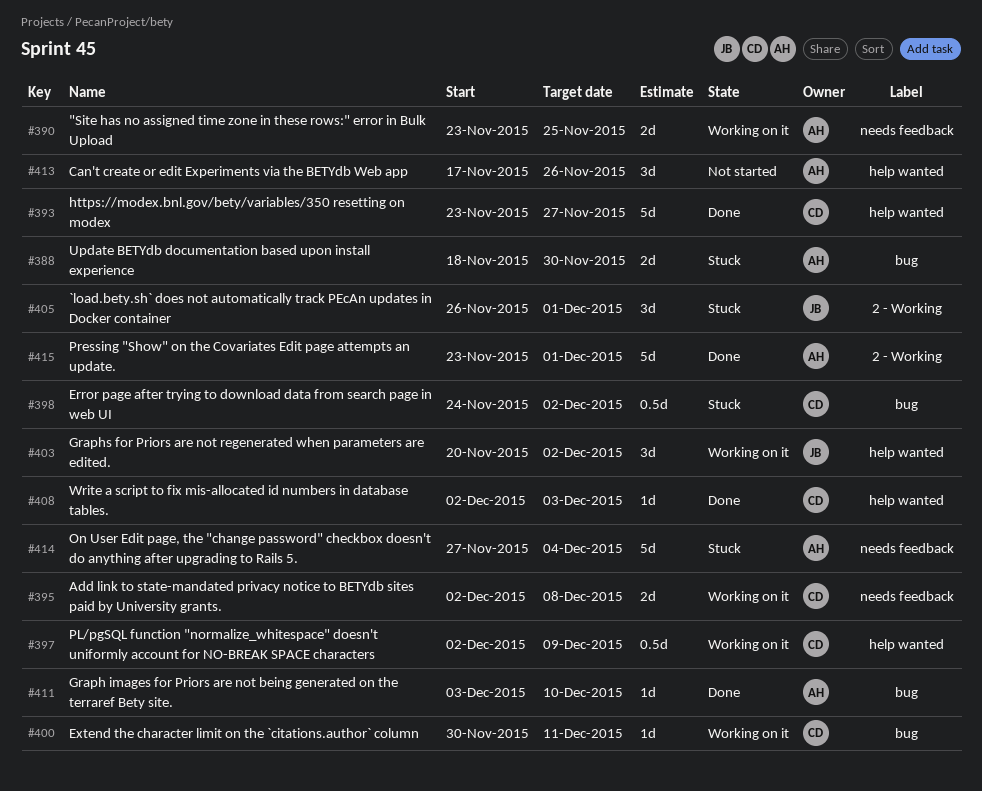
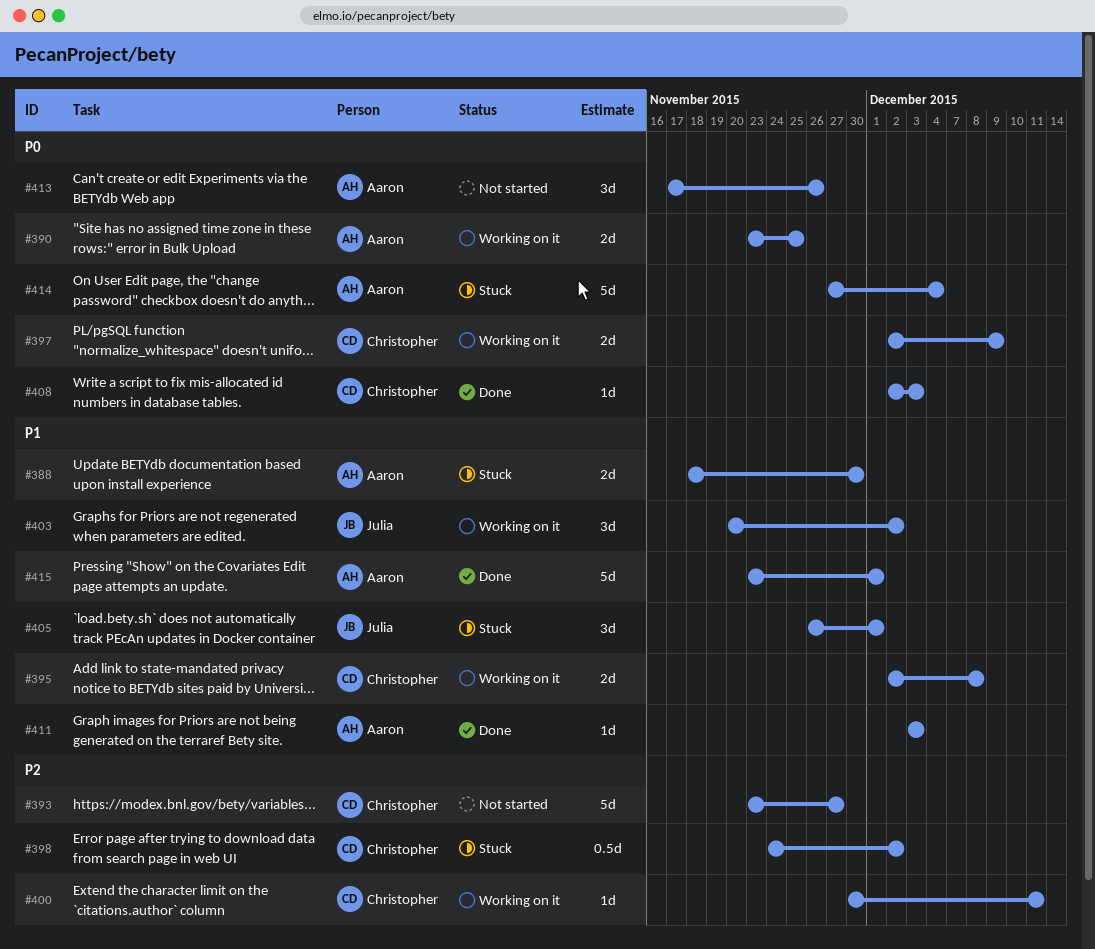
#393, status: Done -> Not started
#397, estimate: 0.5d -> 2d
#411, due: Dec 10 -> Dec 3

